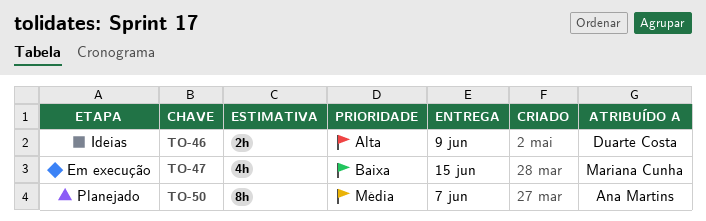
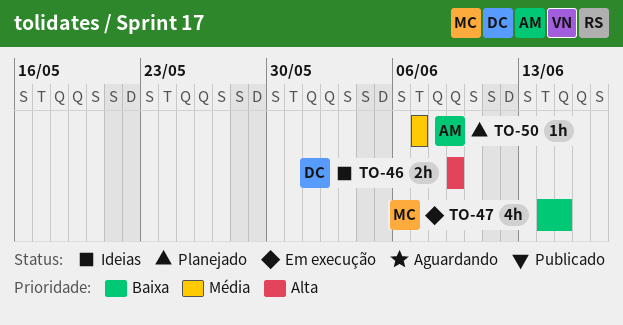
TO-50, estimate: 8h -> 1h

